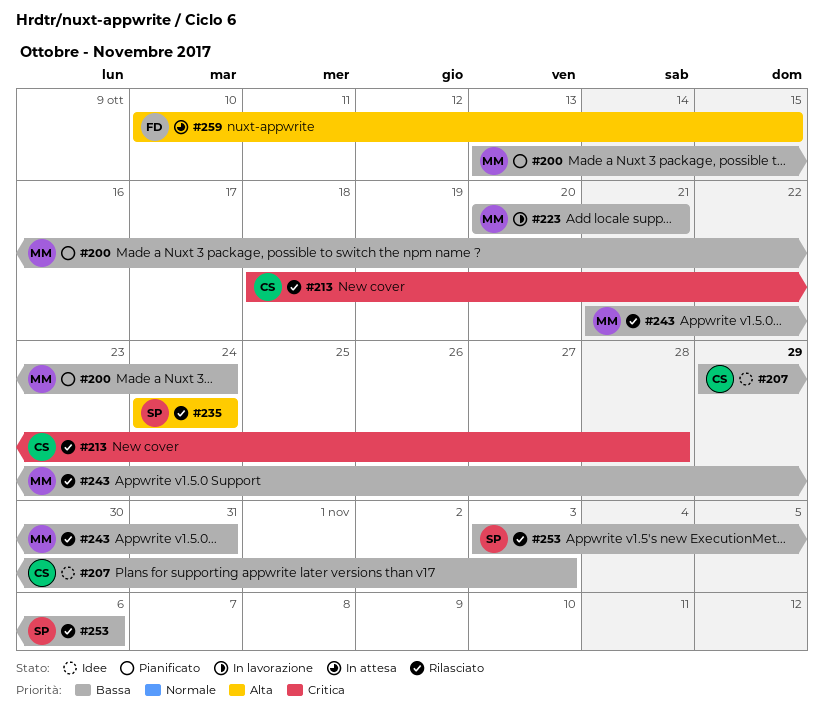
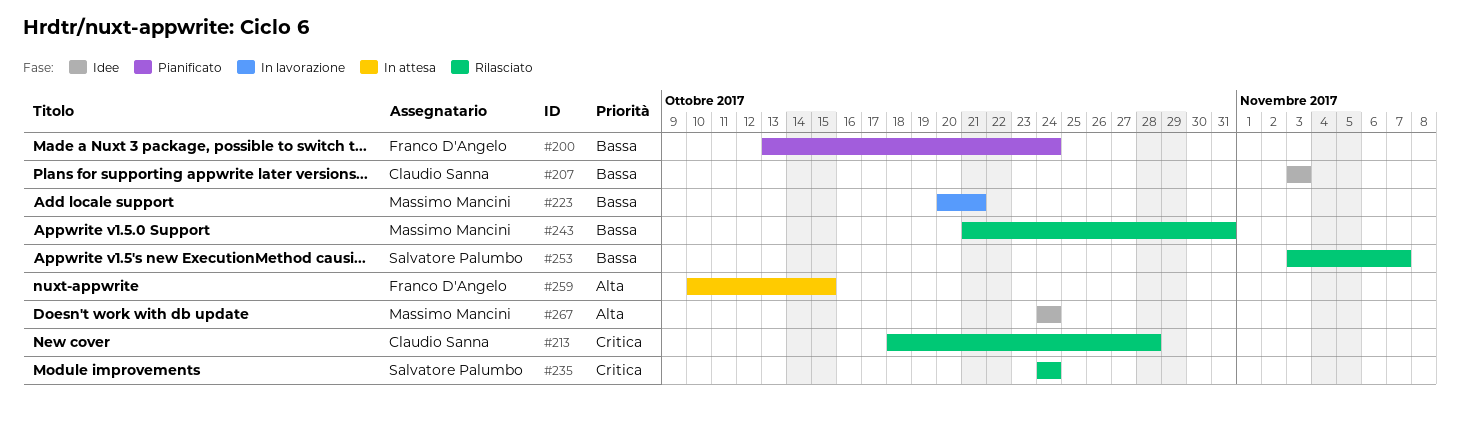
#200, owner: Massimo Mancini -> Franco D'Angelo
#207, start: Oct 29 -> Nov 3
#235, priority: Alta -> Critica
#253, due: Nov 6 -> Nov 7
#267: none -> present

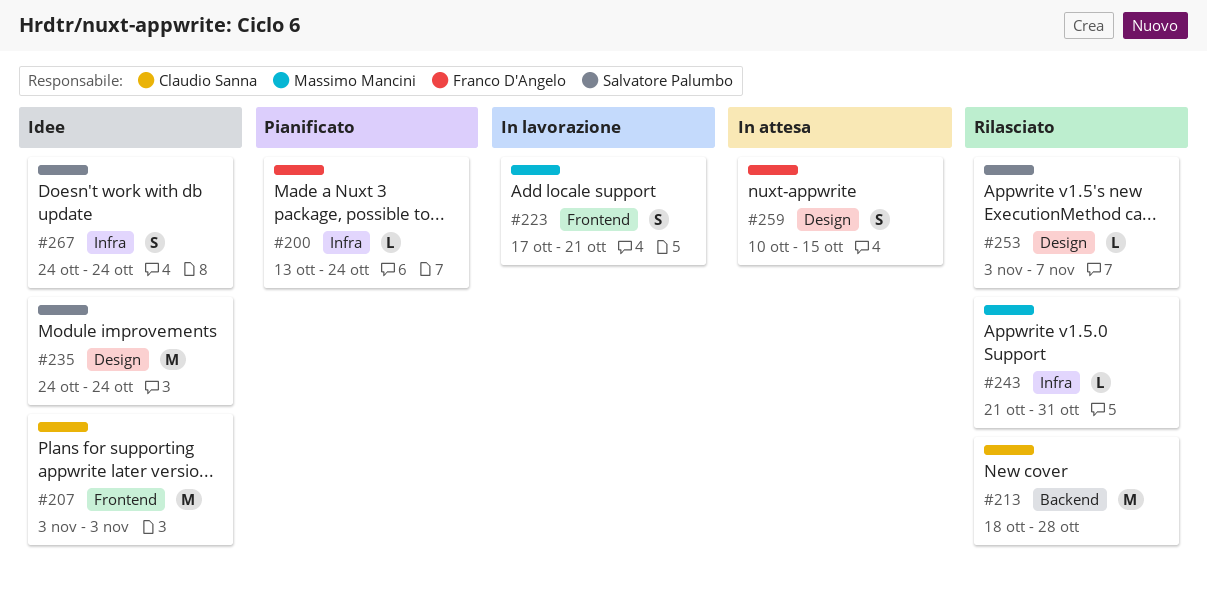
#223, start: Oct 20 -> Oct 17
#235, status: Rilasciato -> Idee
#267, owner: Massimo Mancini -> Salvatore Palumbo

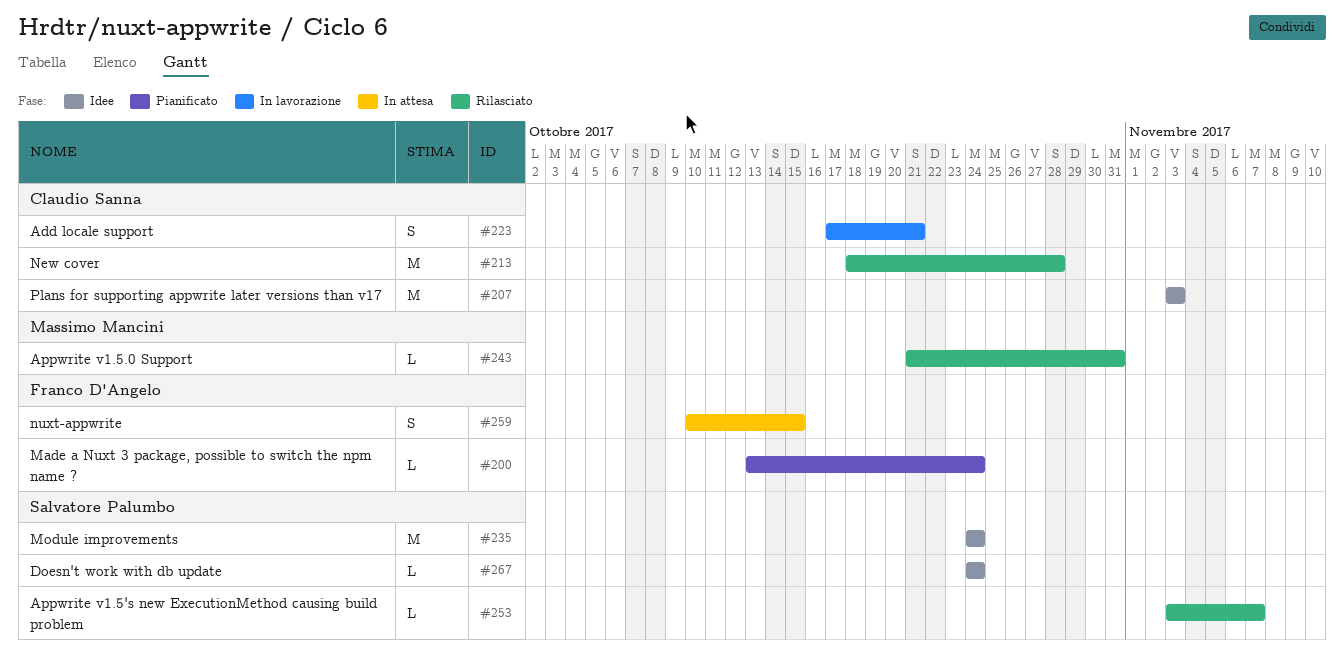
#223, owner: Massimo Mancini -> Claudio Sanna
#267, estimate: S -> L

